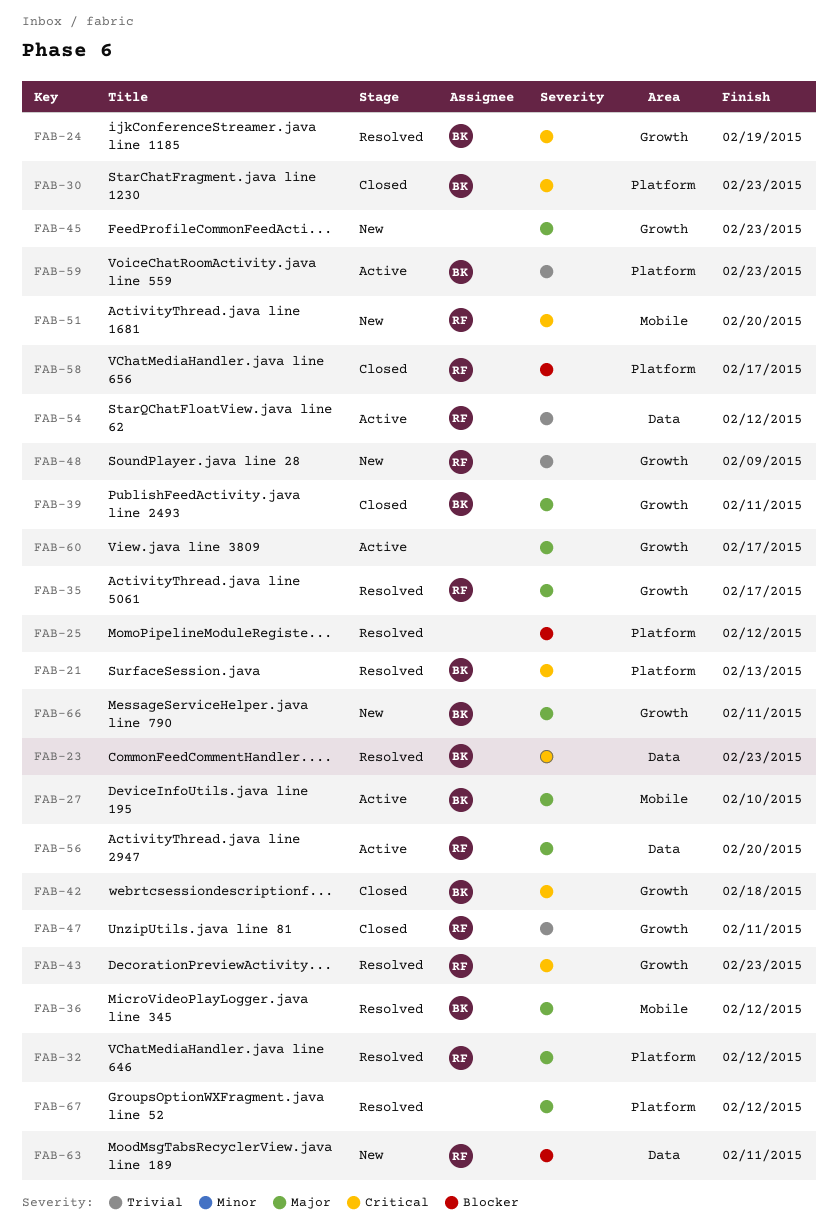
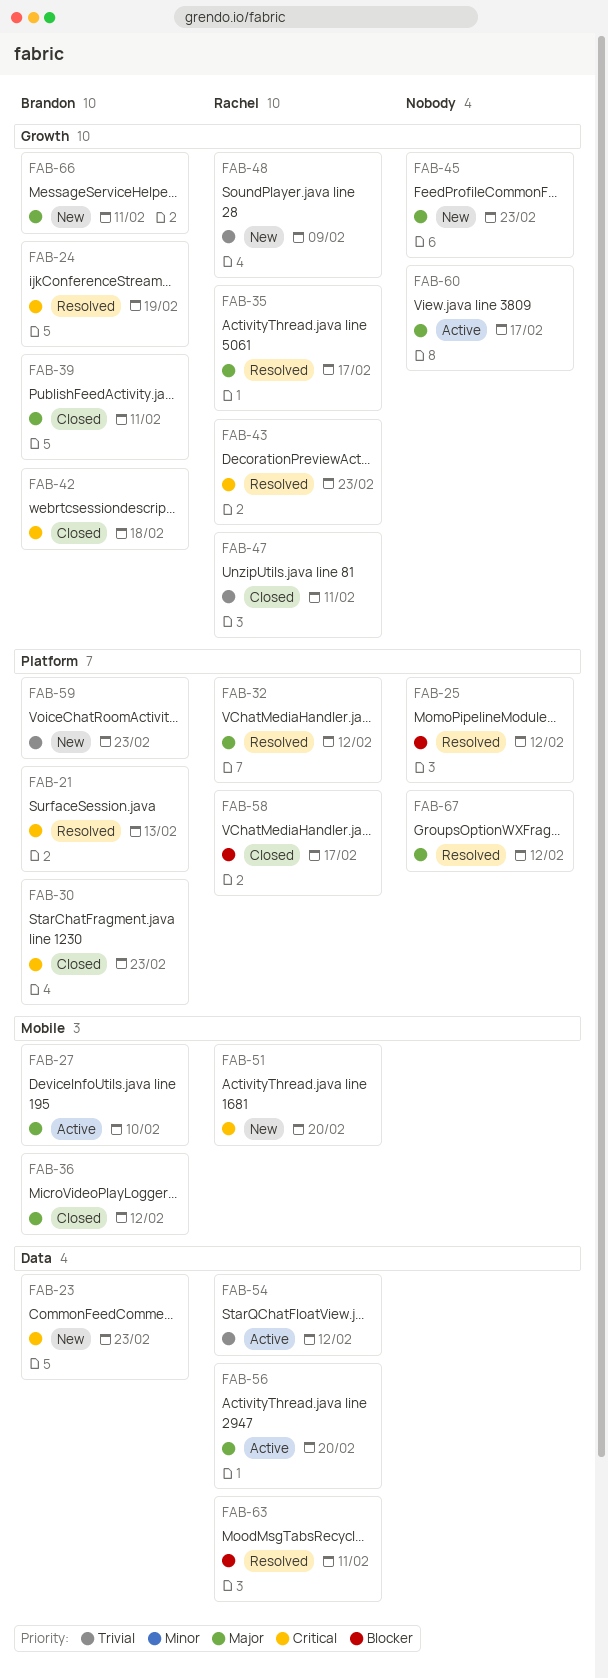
FAB-23, status: Resolved -> New
FAB-36, status: Resolved -> Closed
FAB-59, status: Active -> New
FAB-63, status: New -> Resolved

